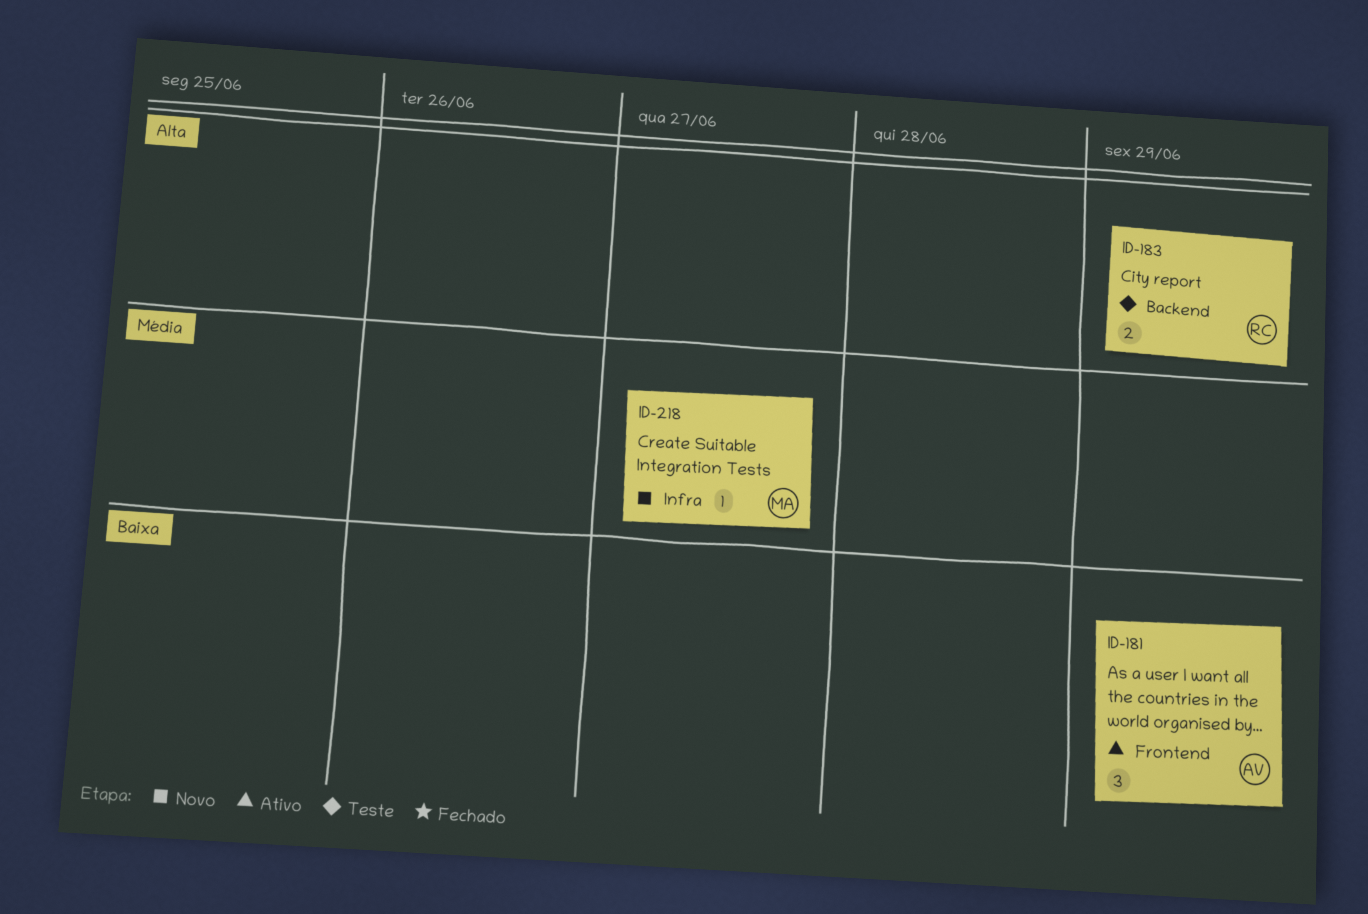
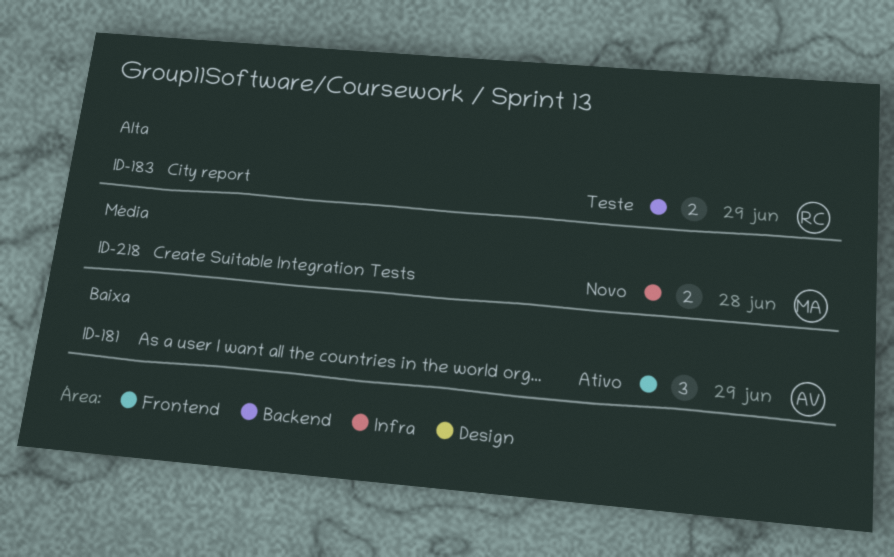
ID-218, estimate: 1 -> 2
ID-218, due: Jun 27 -> Jun 28

